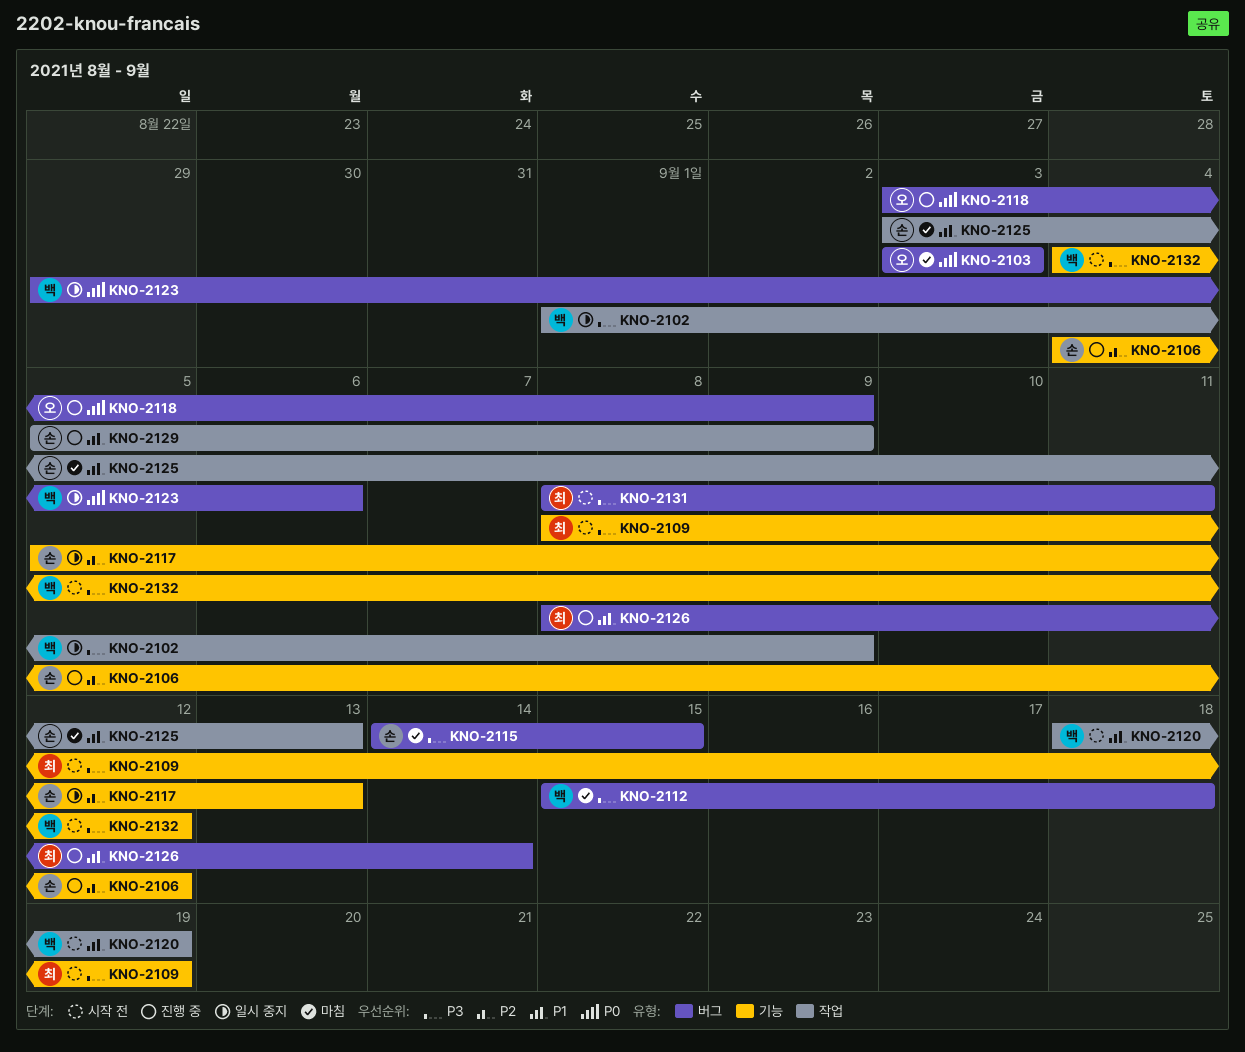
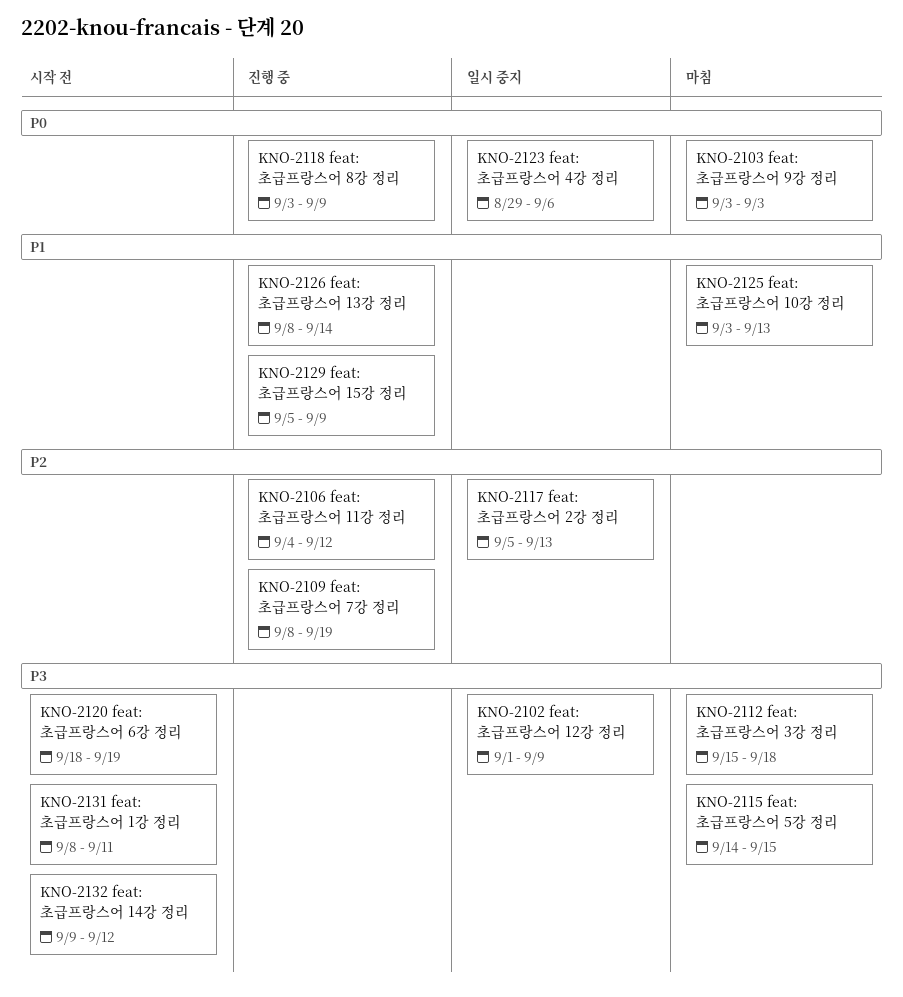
KNO-2109, status: 시작 전 -> 진행 중
KNO-2109, priority: P3 -> P2
KNO-2120, priority: P1 -> P3
KNO-2132, start: Sep 4 -> Sep 9

